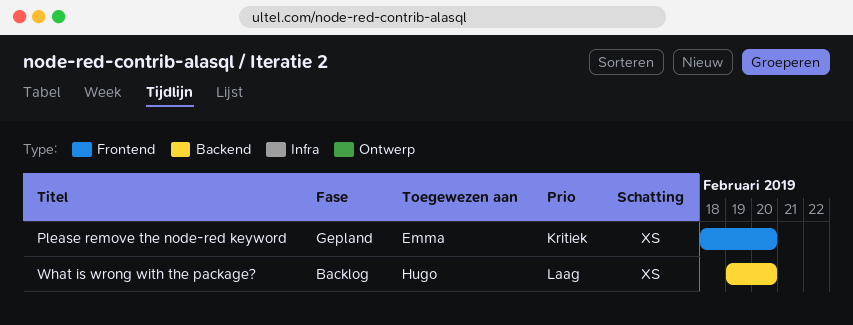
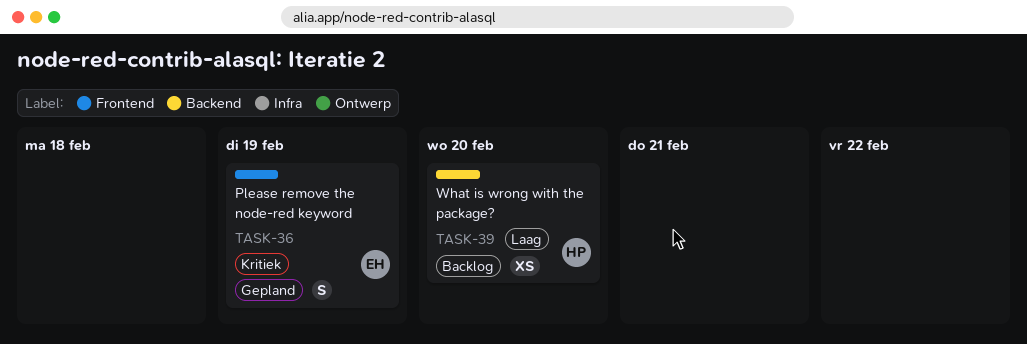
Please remove the node-red keyword, estimate: XS -> S
Please remove the node-red keyword, due: Feb 20 -> Feb 19

